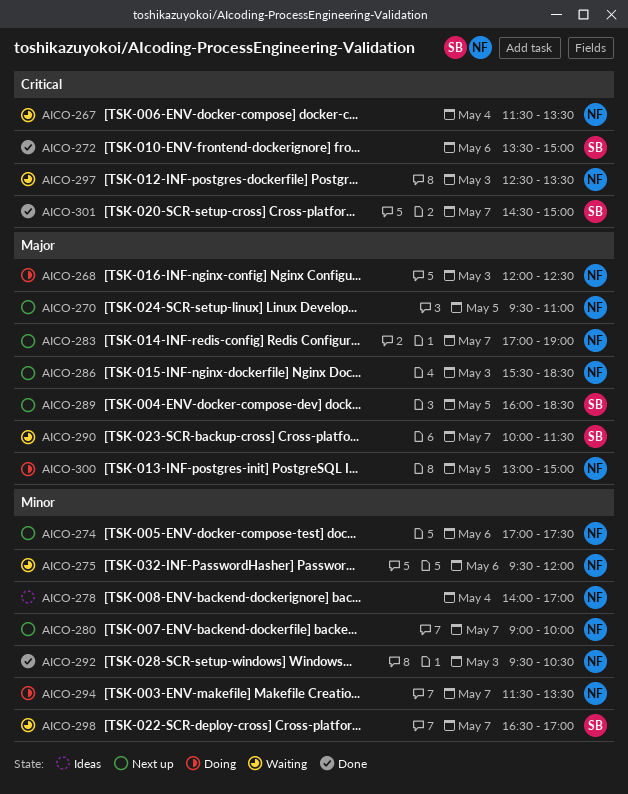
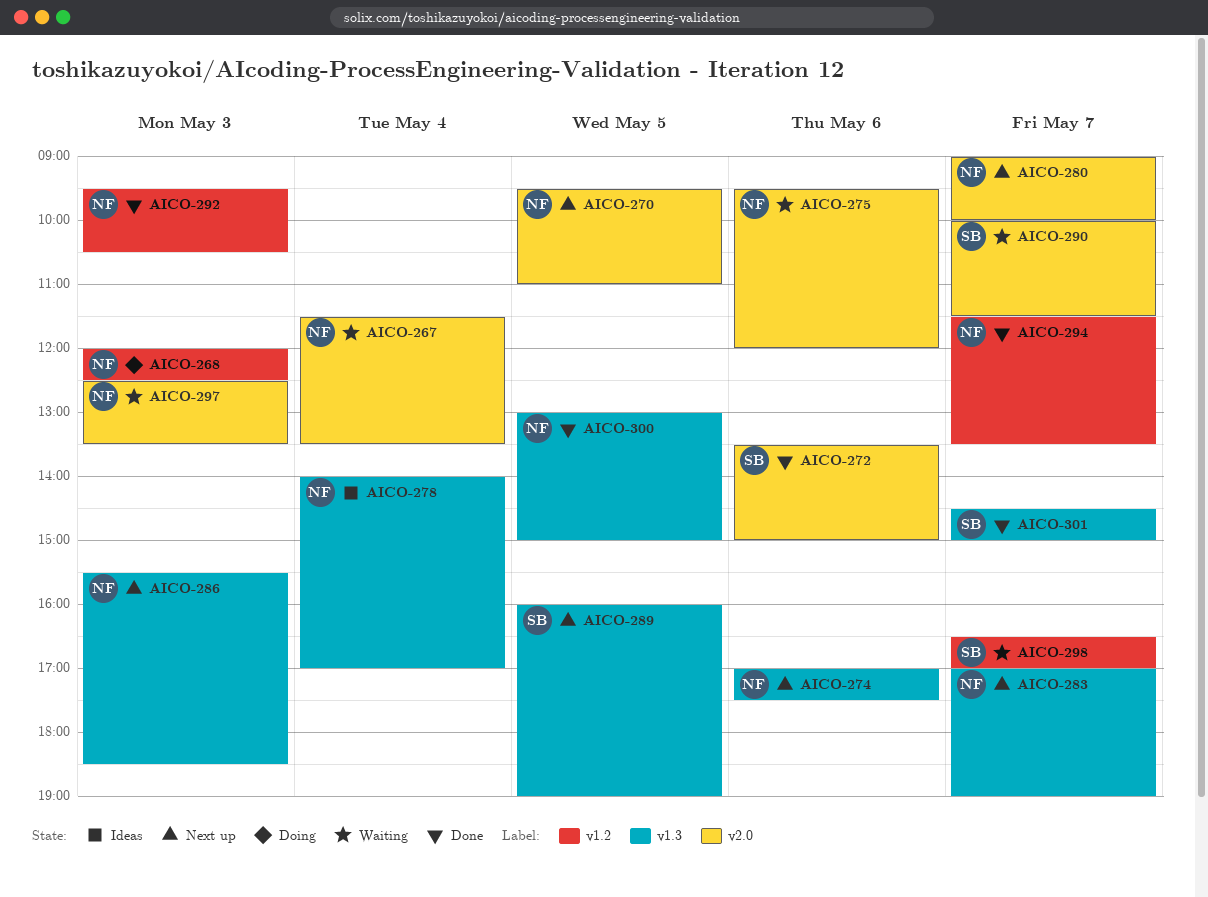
AICO-289, ends: 18:30 -> 19:00
AICO-294, status: Doing -> Done
AICO-300, status: Doing -> Done

